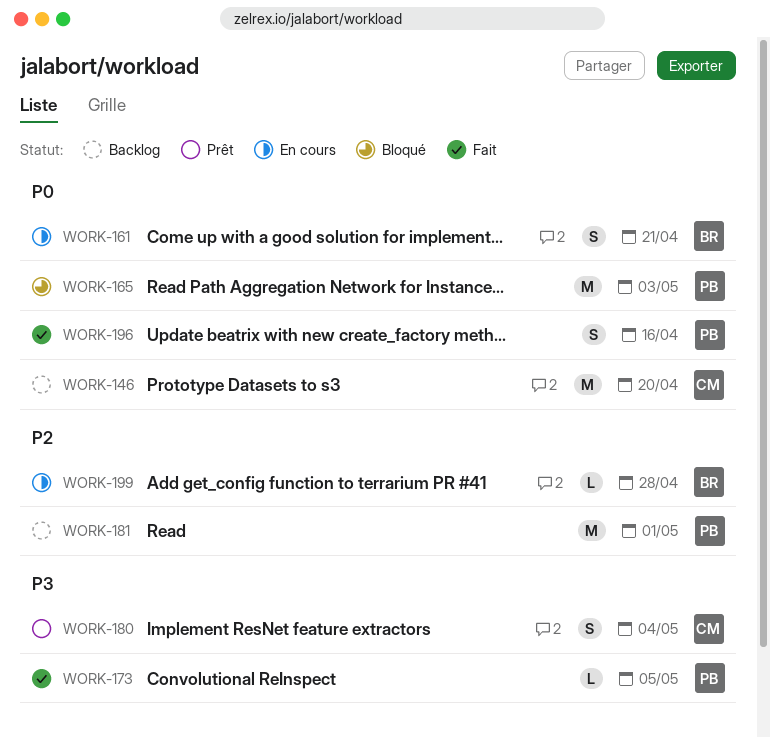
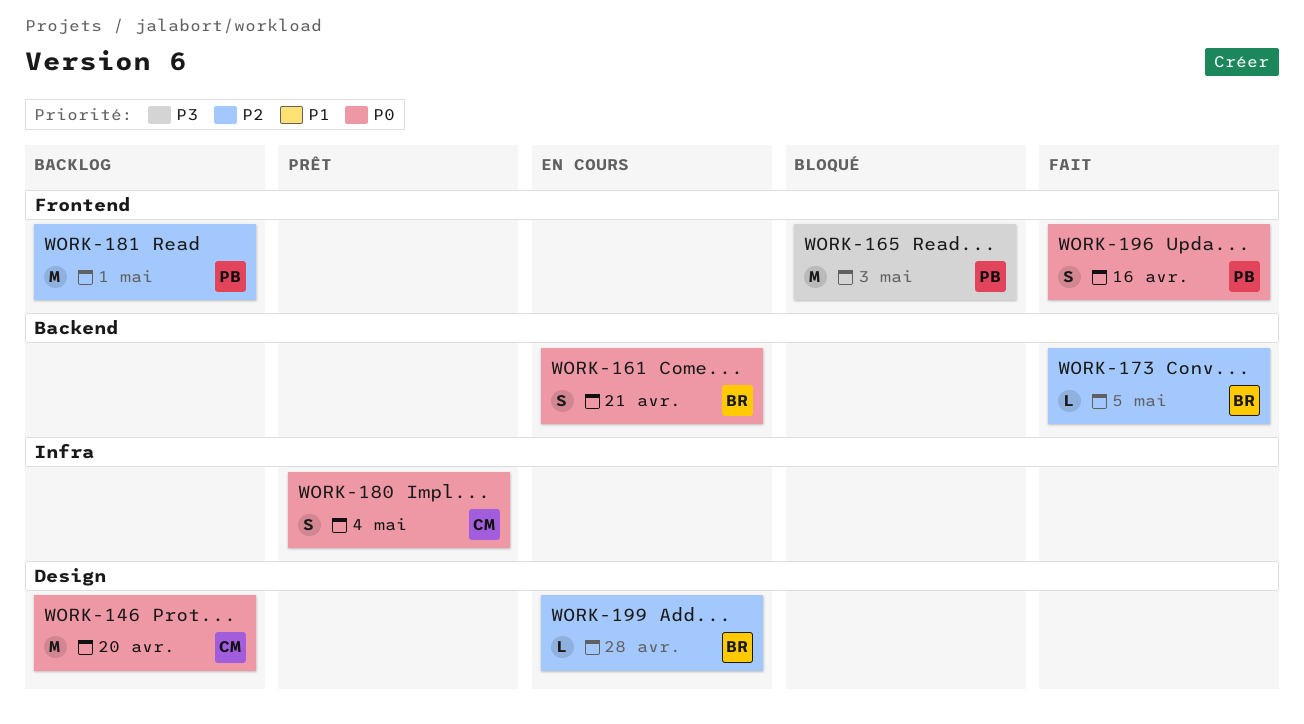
WORK-165, priority: P0 -> P3
WORK-173, owner: PB -> BR
WORK-173, priority: P3 -> P2
WORK-180, priority: P3 -> P0

